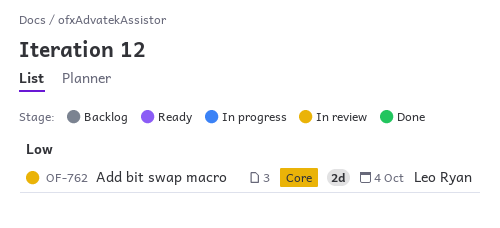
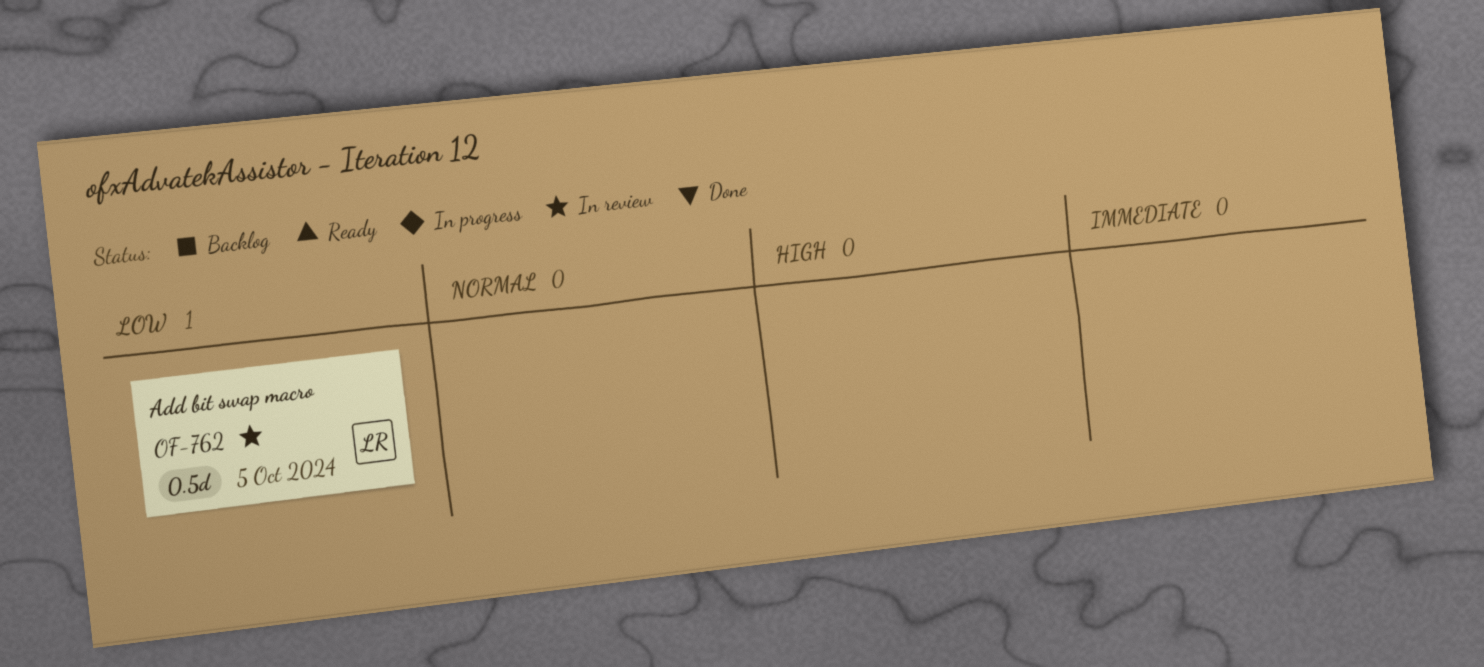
OF-762, estimate: 2d -> 0.5d
OF-762, due: Oct 4 -> Oct 5

